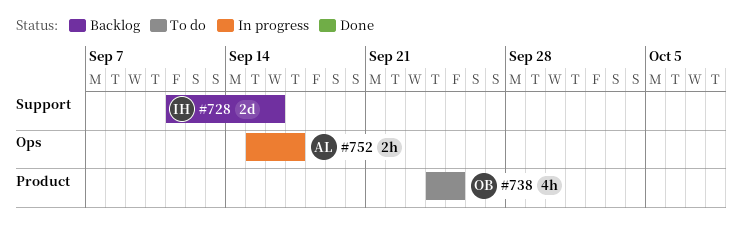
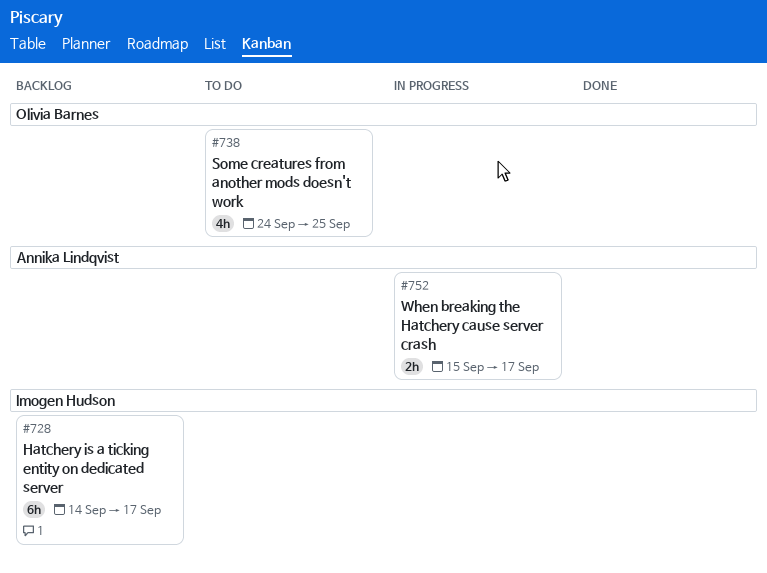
#728, estimate: 2d -> 6h
#728, start: Sep 11 -> Sep 14
#728, due: Sep 16 -> Sep 17

